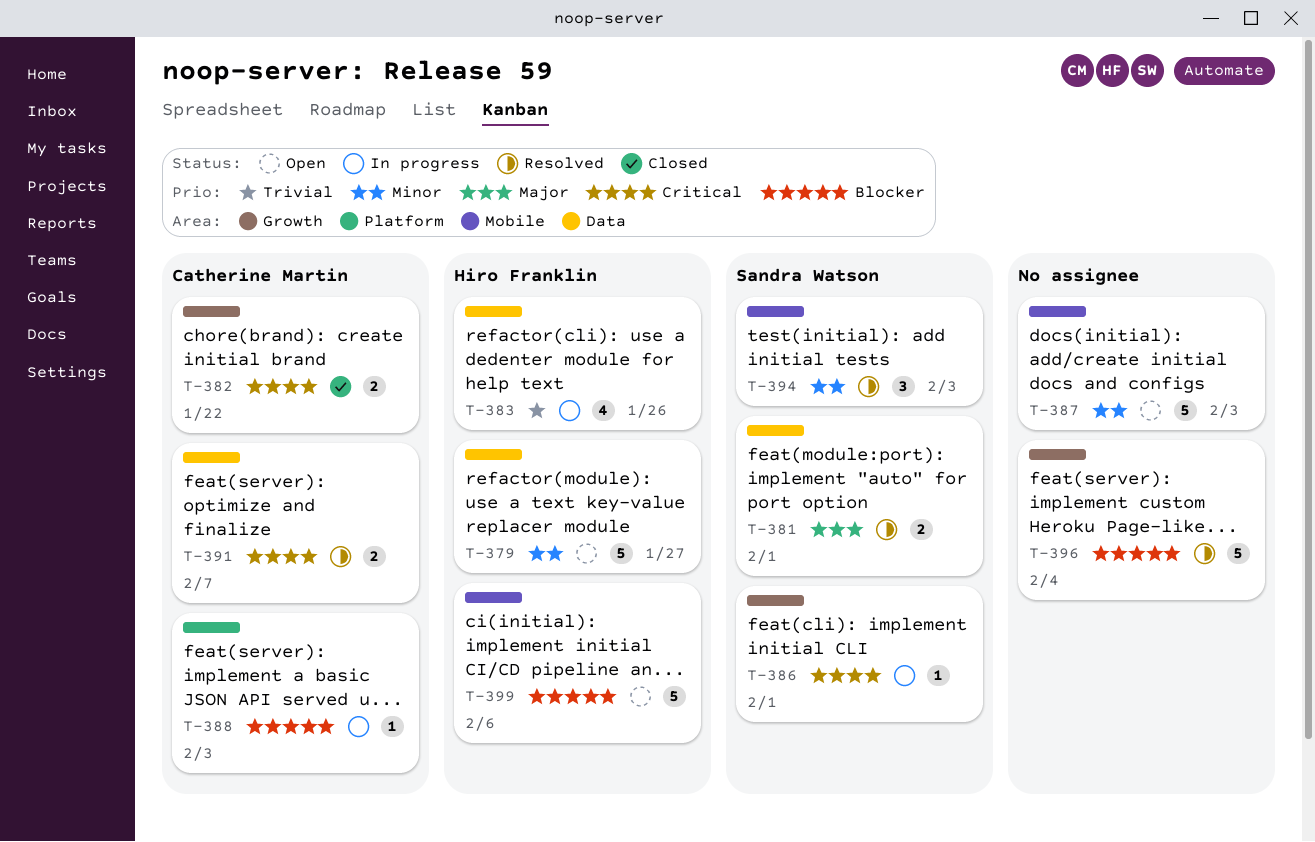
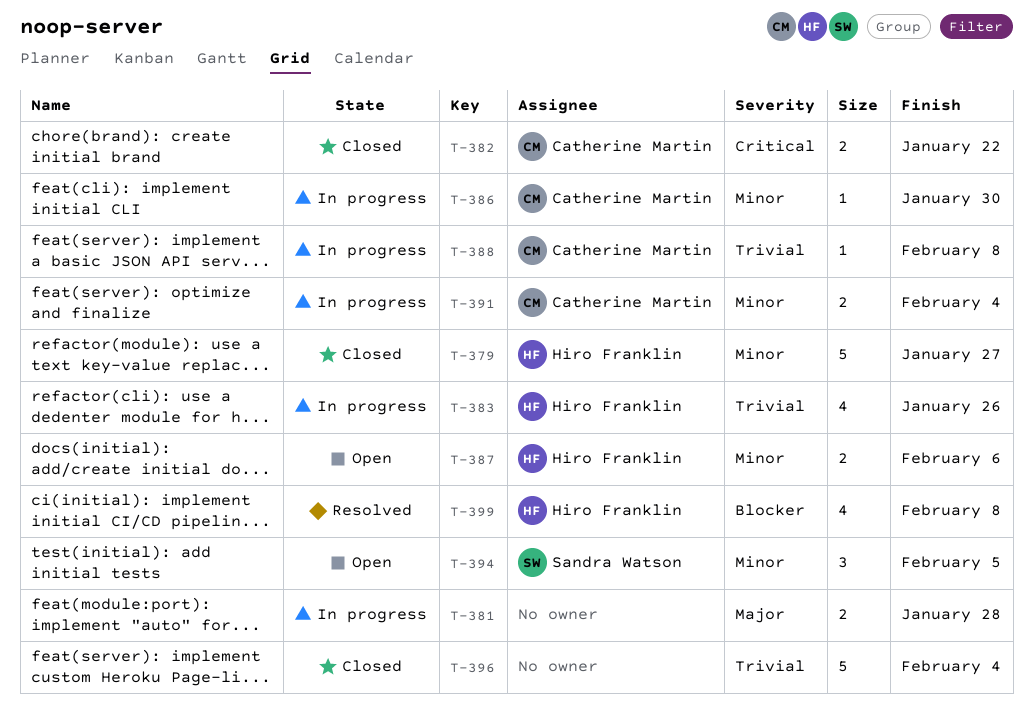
T-379, status: Open -> Closed
T-381, status: Resolved -> In progress
T-381, owner: Sandra Watson -> none
T-381, due: Feb 1 -> Jan 28
T-386, owner: Sandra Watson -> Catherine Martin
T-386, priority: Critical -> Minor
T-386, due: Feb 1 -> Jan 30
T-387, owner: none -> Hiro Franklin
T-387, estimate: 5 -> 2
T-387, due: Feb 3 -> Feb 6
T-388, priority: Blocker -> Trivial
T-388, due: Feb 3 -> Feb 8
T-391, status: Resolved -> In progress
T-391, priority: Critical -> Minor
T-391, due: Feb 7 -> Feb 4
T-394, status: Resolved -> Open
T-394, due: Feb 3 -> Feb 5
T-396, status: Resolved -> Closed
T-396, priority: Blocker -> Trivial
T-399, status: Open -> Resolved
T-399, estimate: 5 -> 4
T-399, due: Feb 6 -> Feb 8

